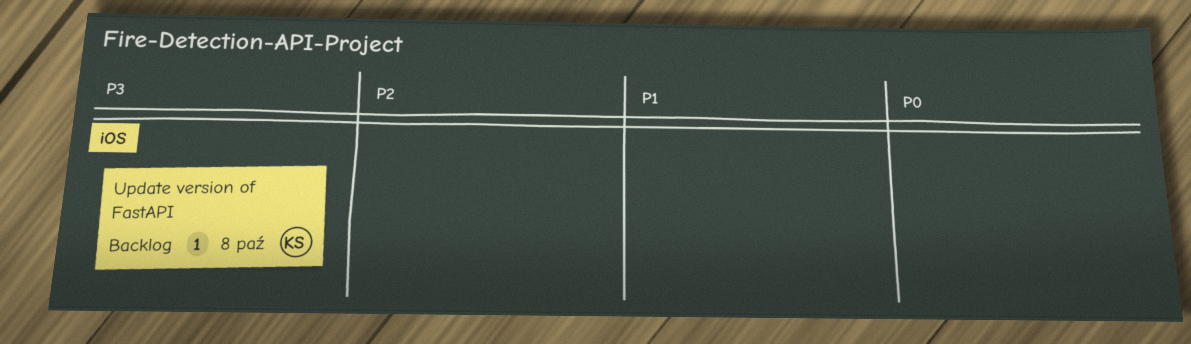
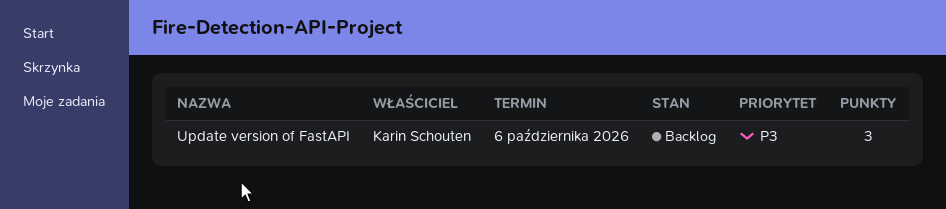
Update version of FastAPI, estimate: 1 -> 3
Update version of FastAPI, due: Oct 8 -> Oct 6

